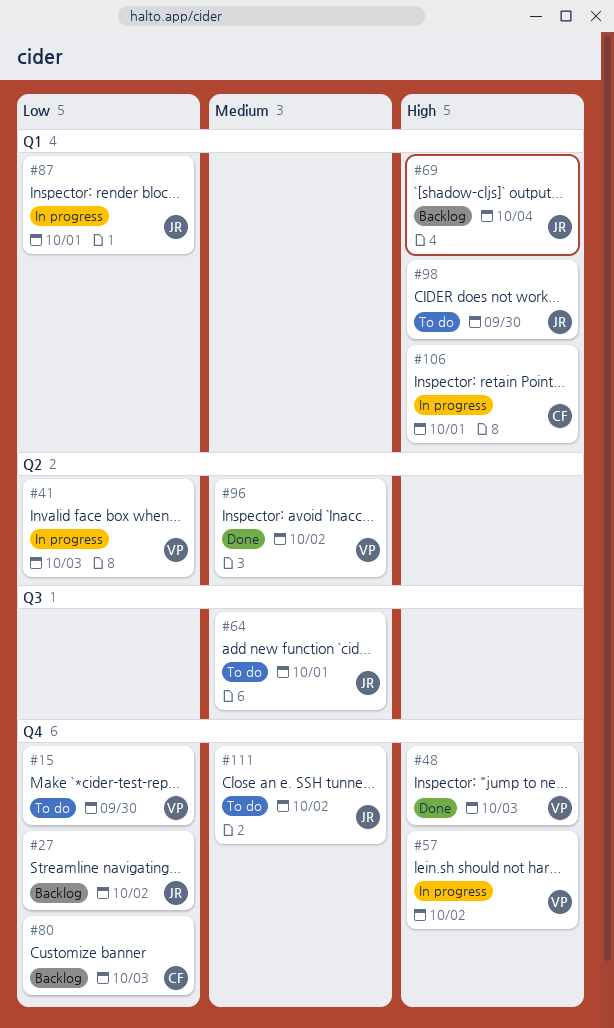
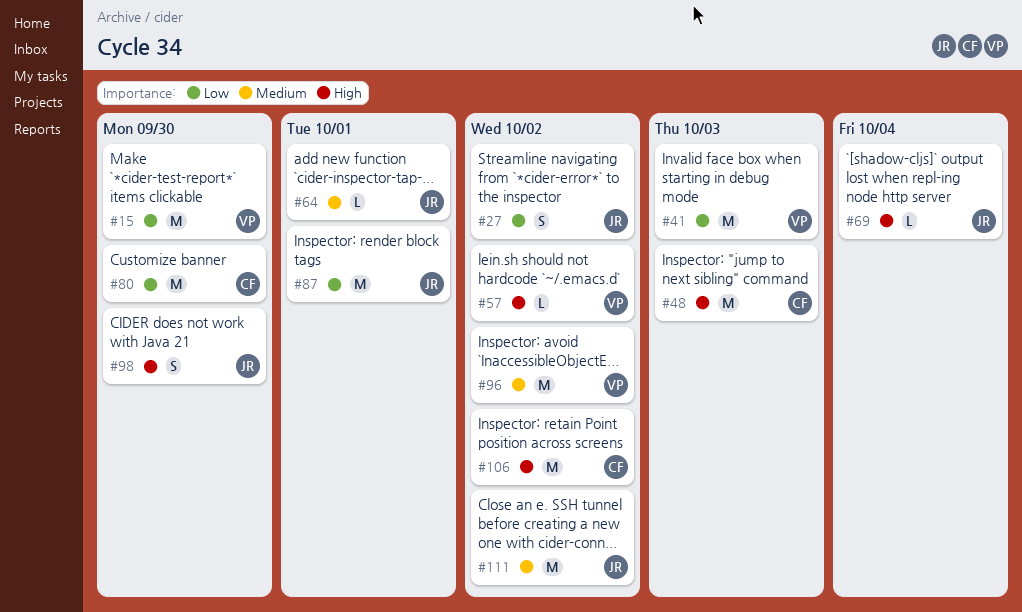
#48, owner: VP -> CF
#80, due: Oct 3 -> Sep 30
#106, due: Oct 1 -> Oct 2

